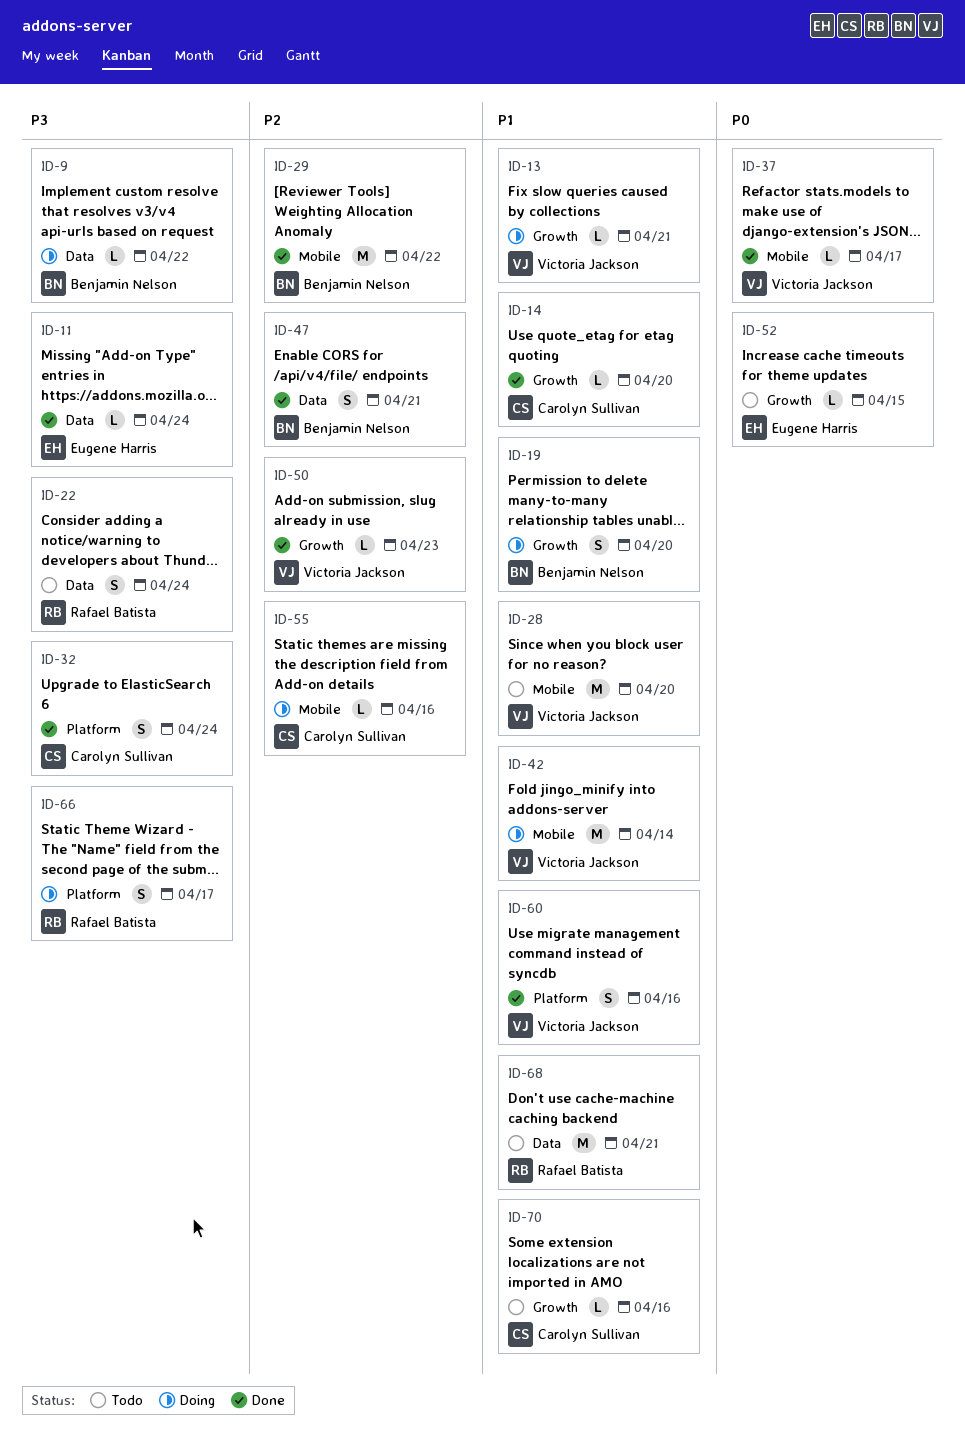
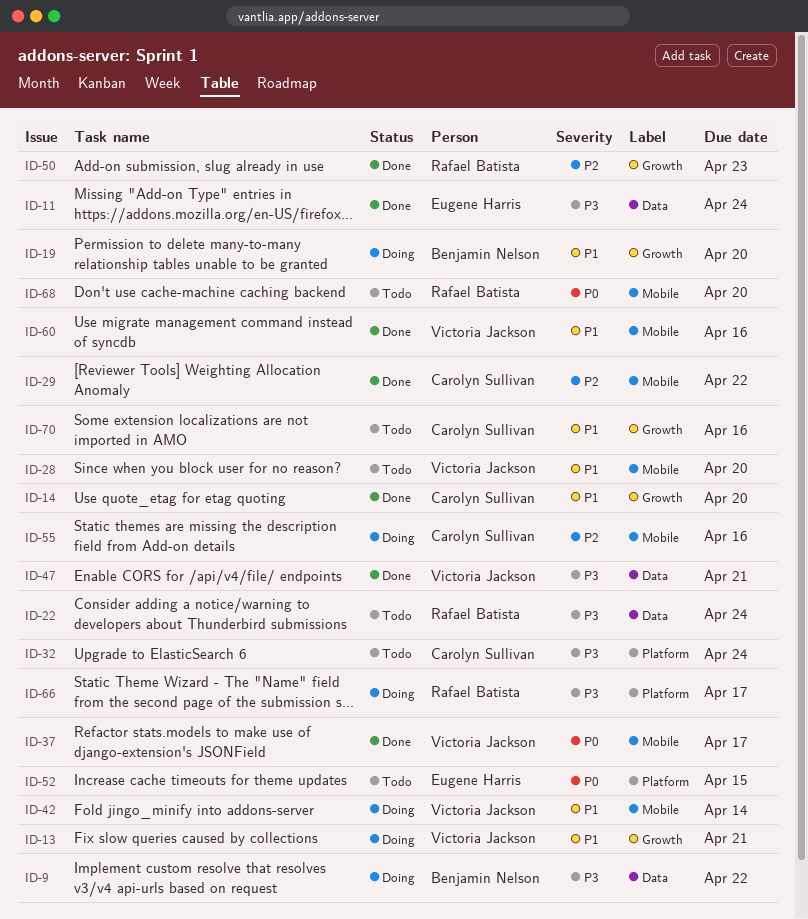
ID-29, owner: Benjamin Nelson -> Carolyn Sullivan
ID-32, status: Done -> Todo
ID-47, owner: Benjamin Nelson -> Victoria Jackson
ID-47, priority: P2 -> P3
ID-50, owner: Victoria Jackson -> Rafael Batista
ID-52, label: Growth -> Platform
ID-60, label: Platform -> Mobile
ID-68, priority: P1 -> P0
ID-68, label: Data -> Mobile
ID-68, due: Apr 21 -> Apr 20

